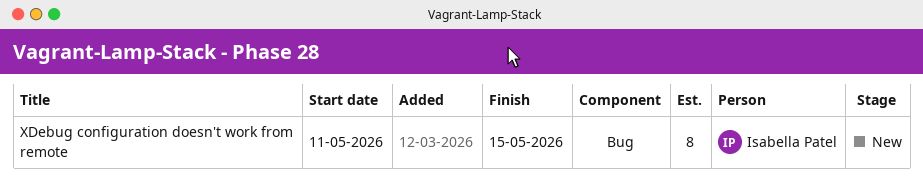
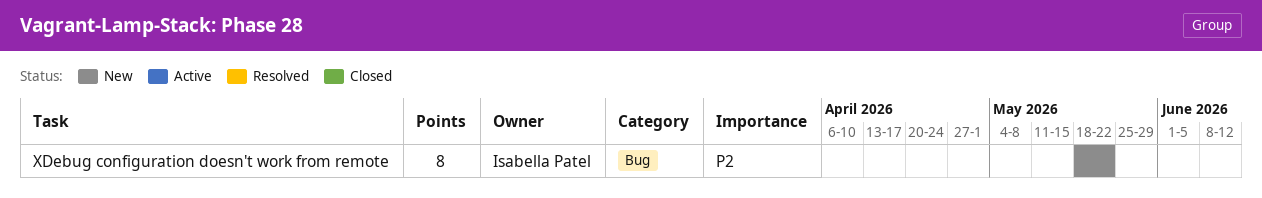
XDebug configuration doesn't work from remote, start: May 11 -> May 18
XDebug configuration doesn't work from remote, due: May 15 -> May 22

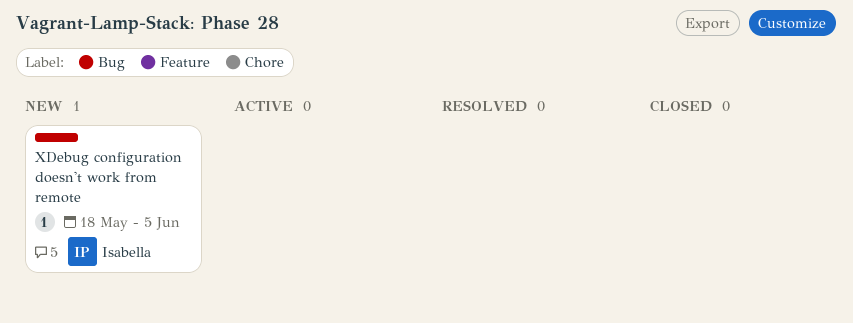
XDebug configuration doesn't work from remote, estimate: 8 -> 1
XDebug configuration doesn't work from remote, due: May 22 -> Jun 5

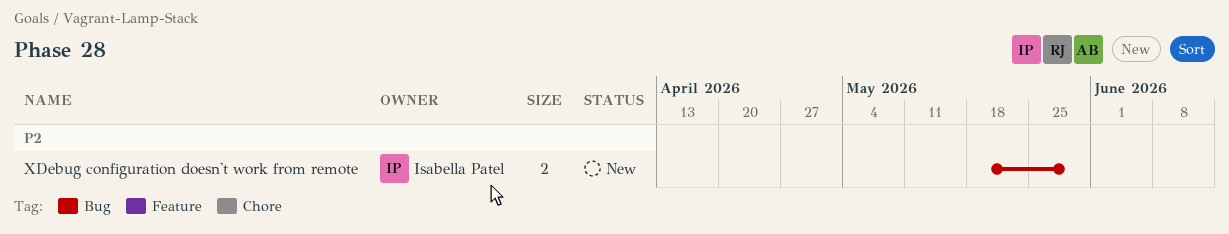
XDebug configuration doesn't work from remote, estimate: 1 -> 2
XDebug configuration doesn't work from remote, due: Jun 5 -> May 29

